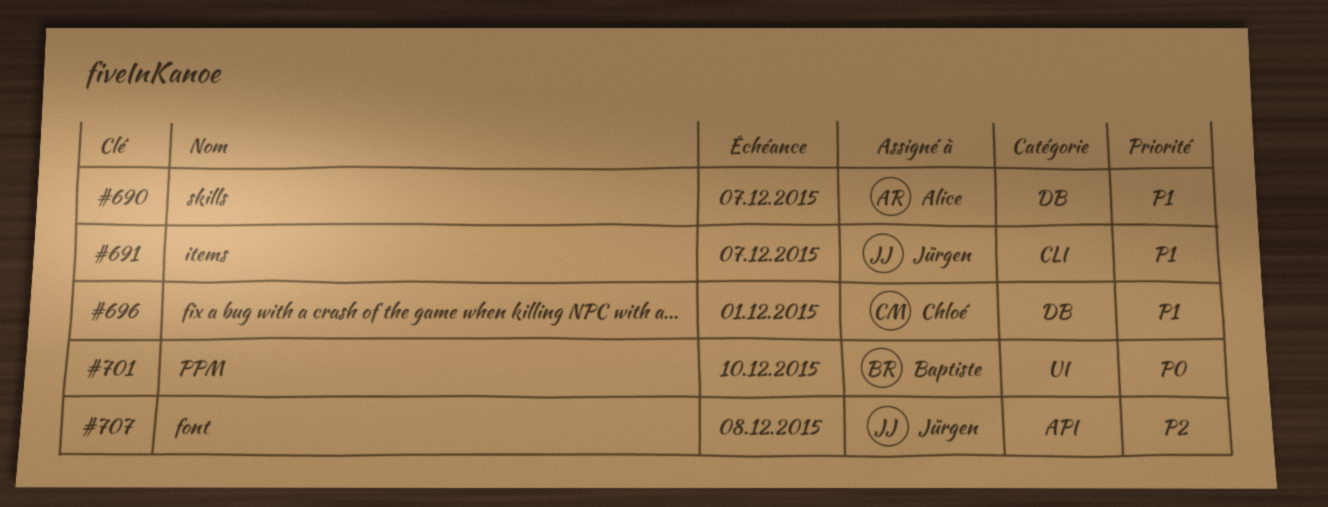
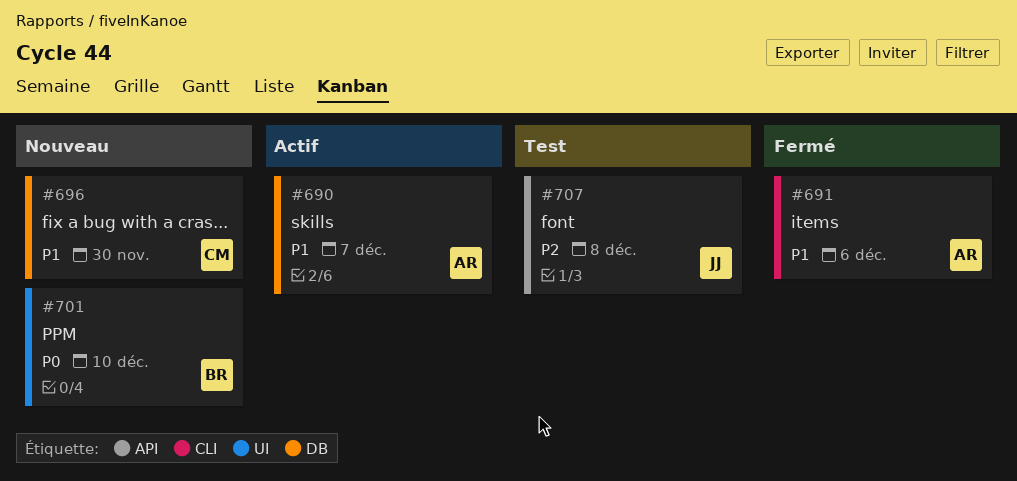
#691, owner: Jürgen -> Alice
#691, due: Dec 7 -> Dec 6
#696, due: Dec 1 -> Nov 30

